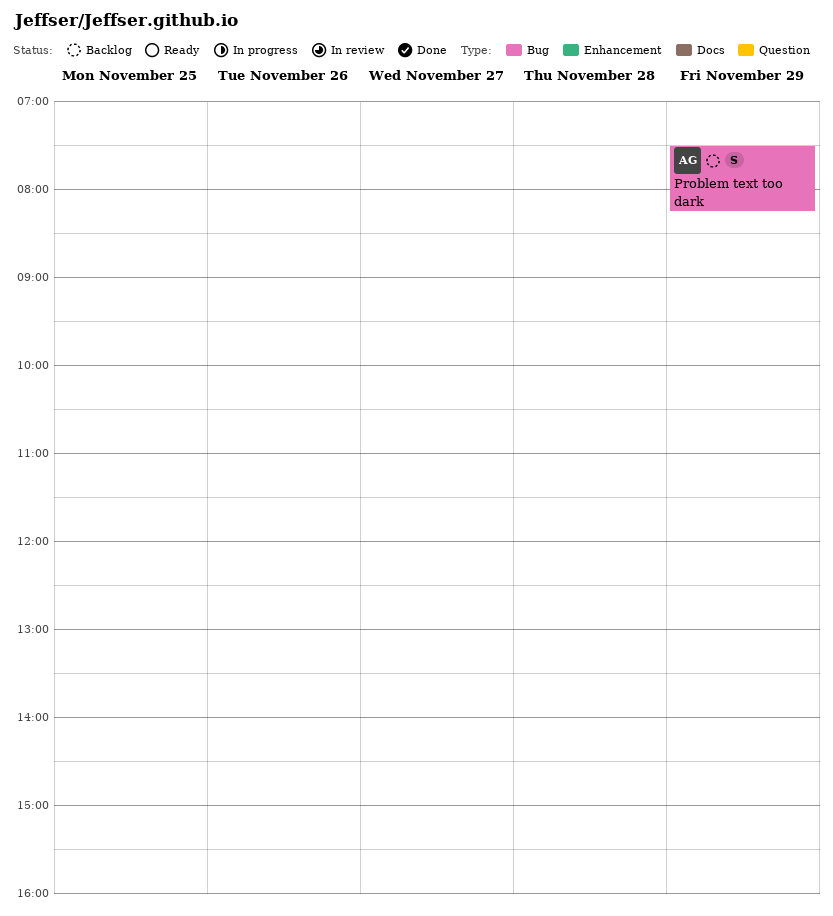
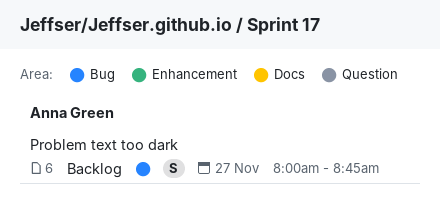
Problem text too dark, day: Nov 29 -> Nov 27
Problem text too dark, begins: 07:30 -> 08:00
Problem text too dark, ends: 08:15 -> 08:45

